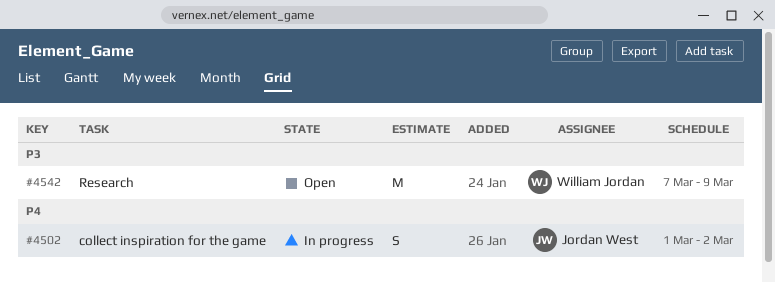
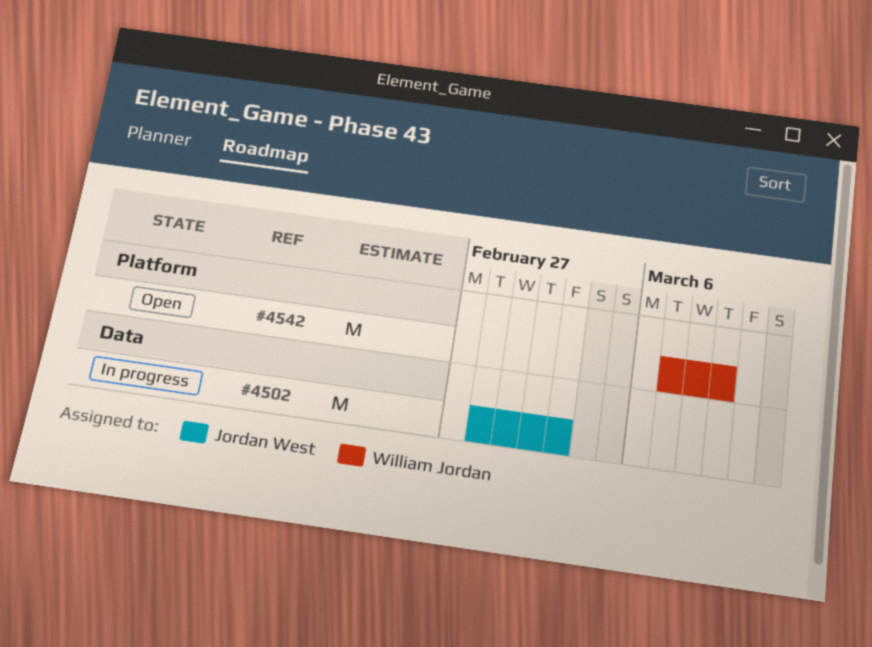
#4502, estimate: S -> M
#4502, start: Mar 1 -> Feb 28
#4502, due: Mar 2 -> Mar 3

